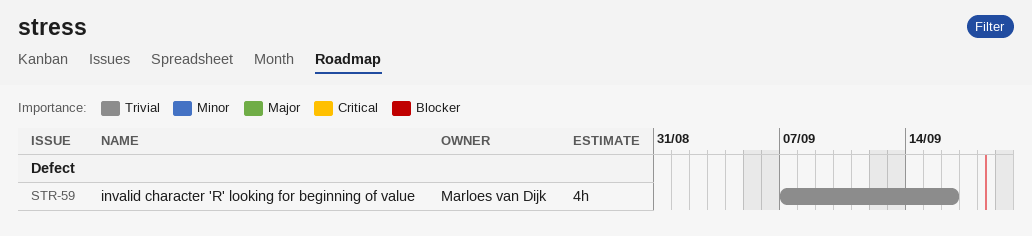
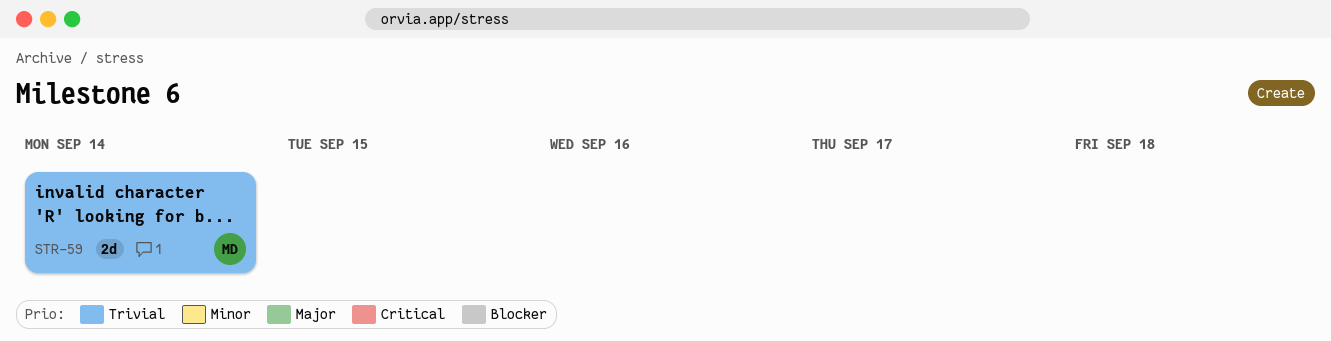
STR-59, estimate: 4h -> 2d
STR-59, due: Sep 16 -> Sep 14

